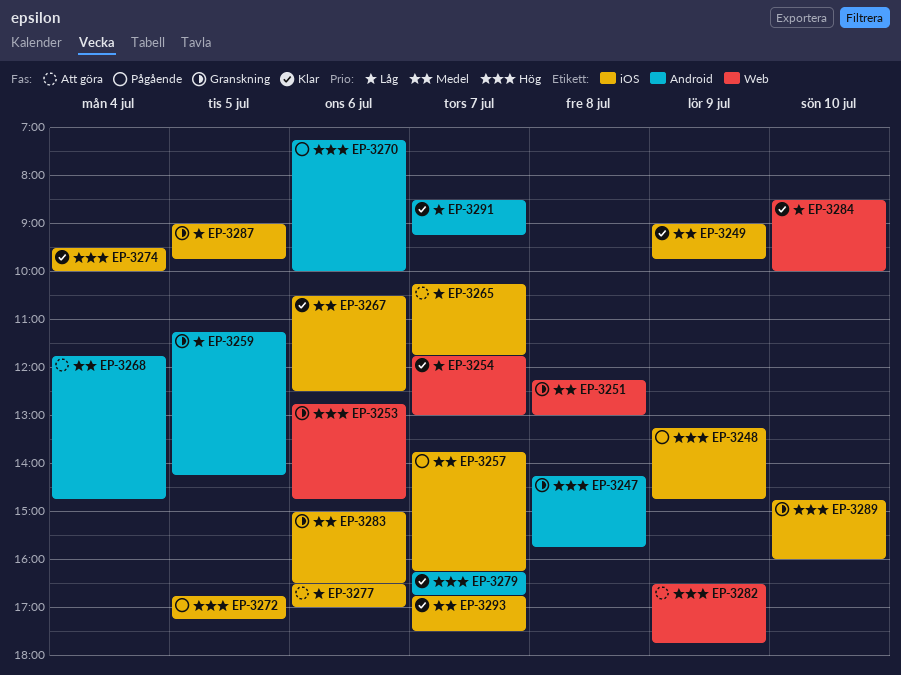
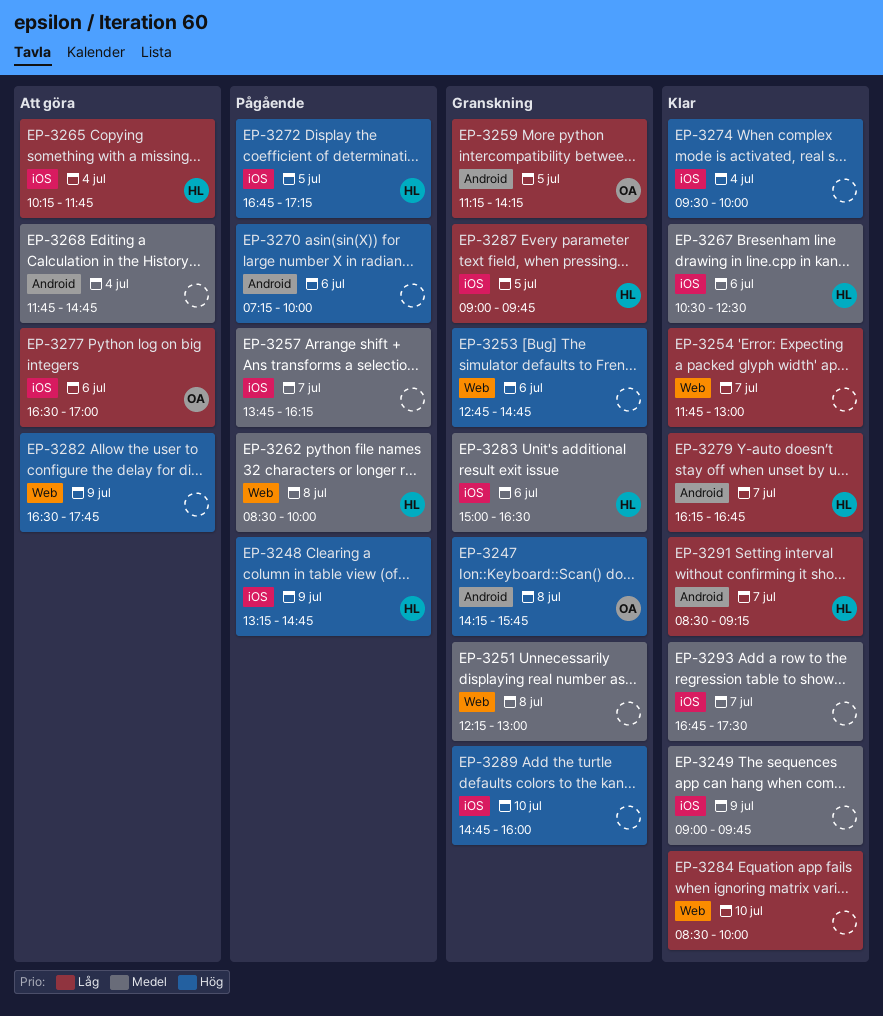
EP-3262: none -> present
EP-3265, day: Jul 7 -> Jul 4
EP-3279, priority: Hög -> Låg

